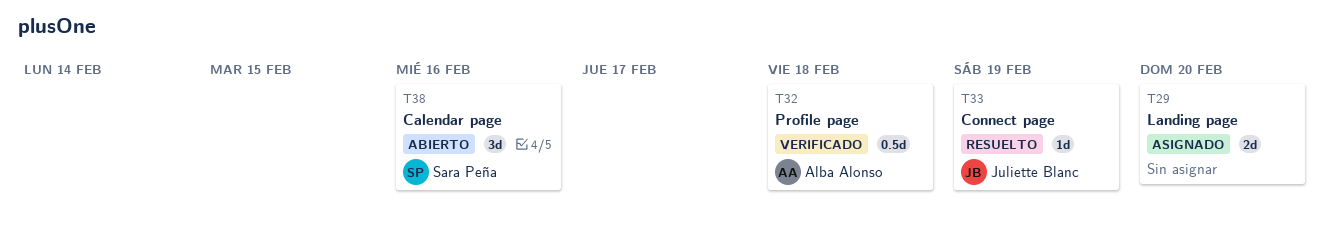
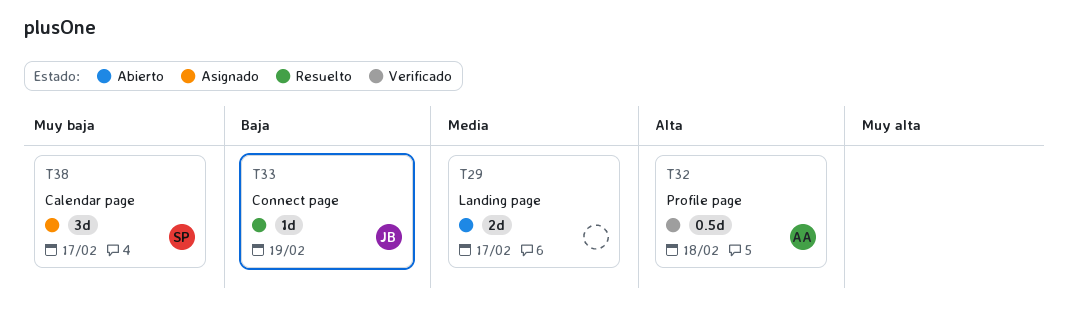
T29, status: Asignado -> Abierto
T29, due: Feb 20 -> Feb 17
T38, status: Abierto -> Asignado
T38, due: Feb 16 -> Feb 17

